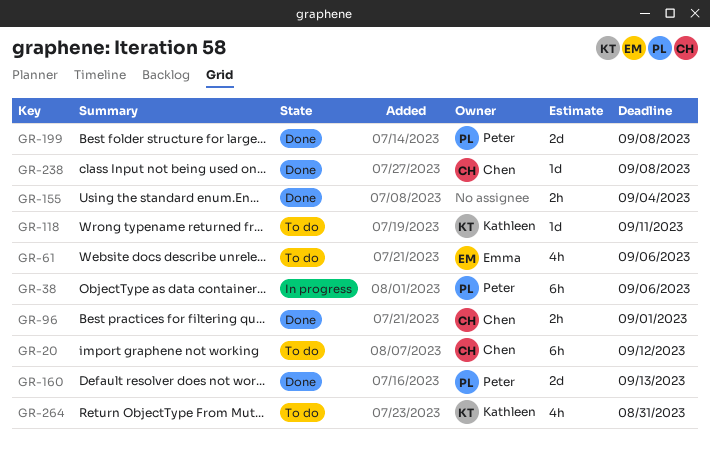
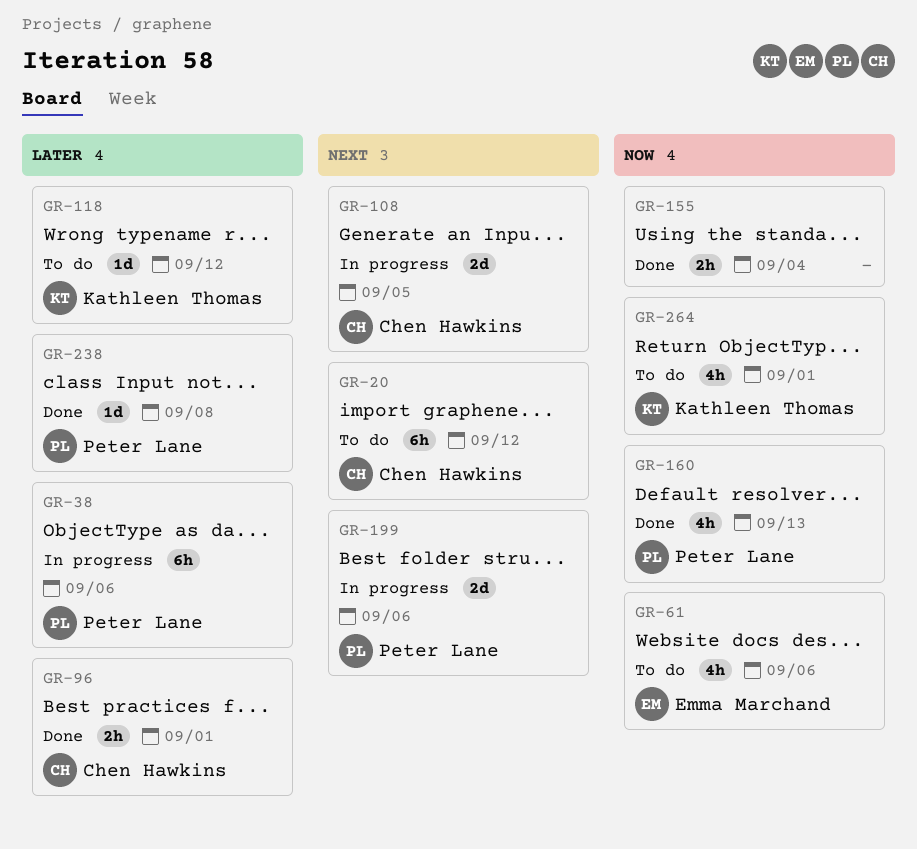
GR-108: none -> present
GR-118, due: Sep 11 -> Sep 12
GR-160, estimate: 2d -> 4h
GR-199, status: Done -> In progress
GR-199, due: Sep 8 -> Sep 6
GR-238, owner: Chen Hawkins -> Peter Lane
GR-264, due: Aug 31 -> Sep 1

